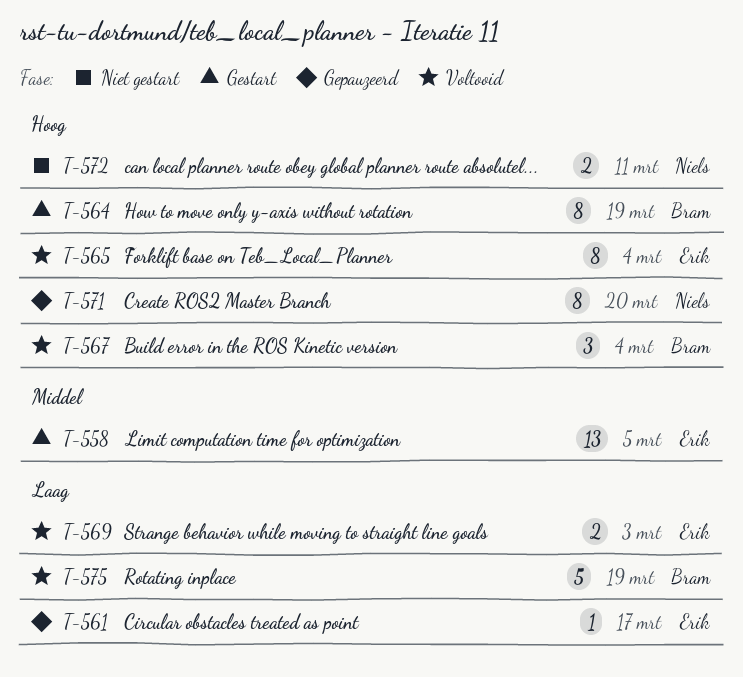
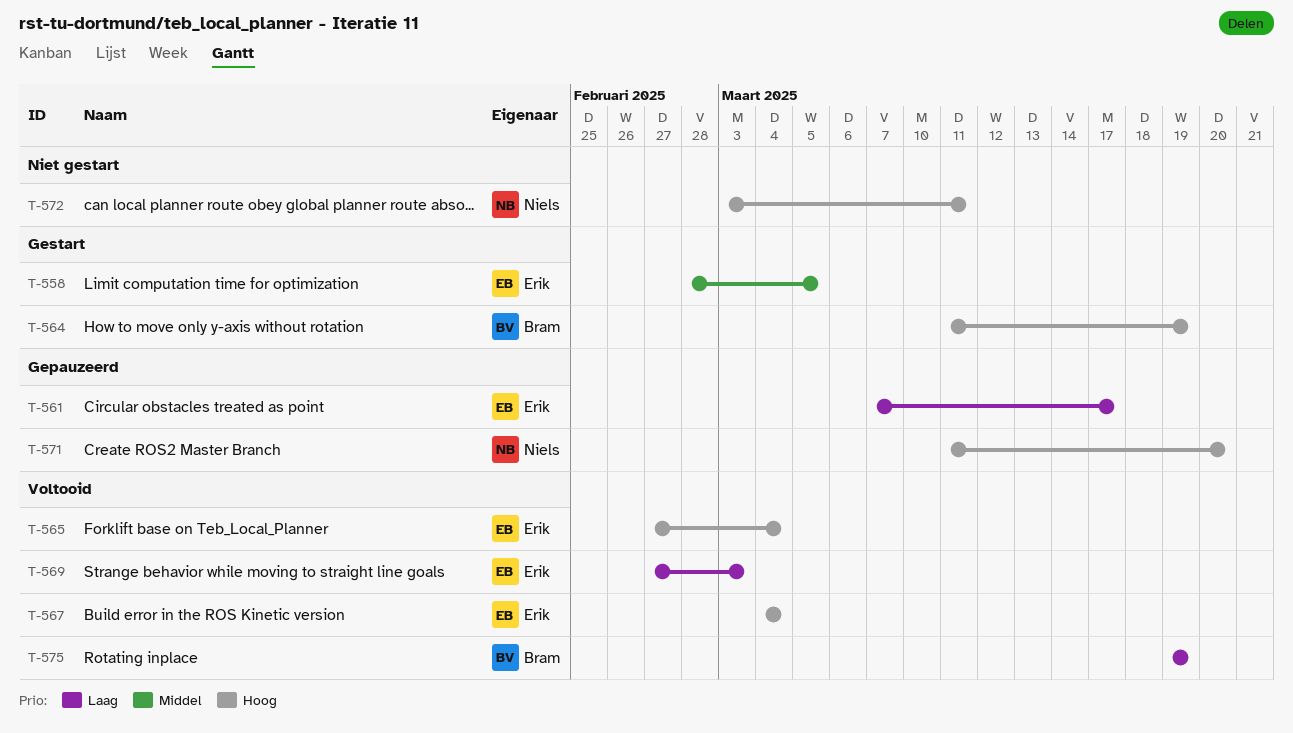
T-567, owner: Bram -> Erik

